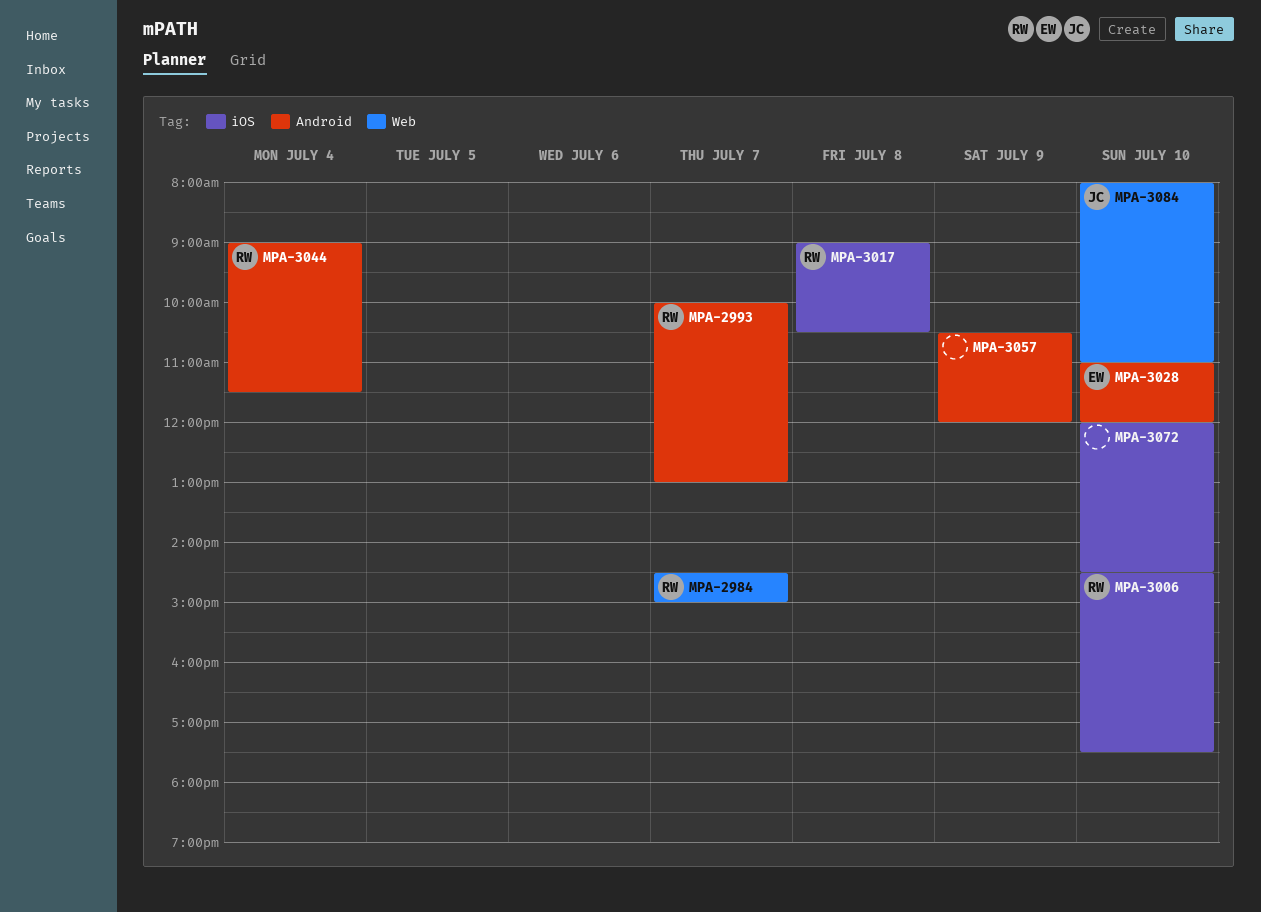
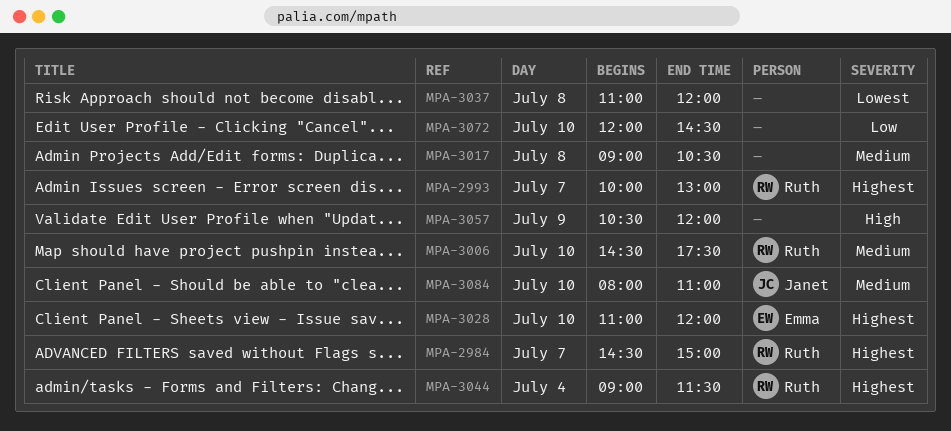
MPA-3017, owner: Ruth -> none
MPA-3037: none -> present

